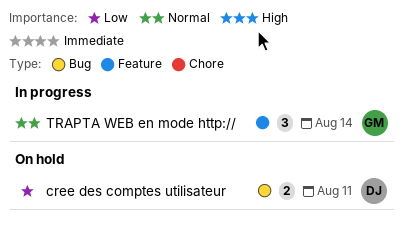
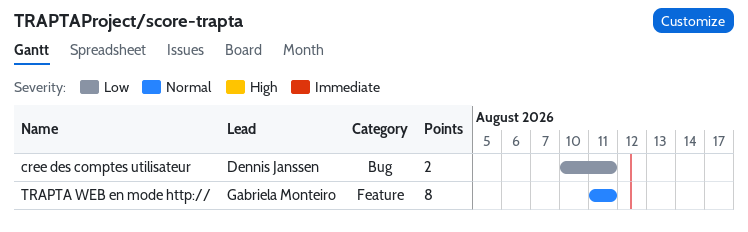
TRAPTA WEB en mode http://, estimate: 3 -> 8
TRAPTA WEB en mode http://, due: Aug 14 -> Aug 11

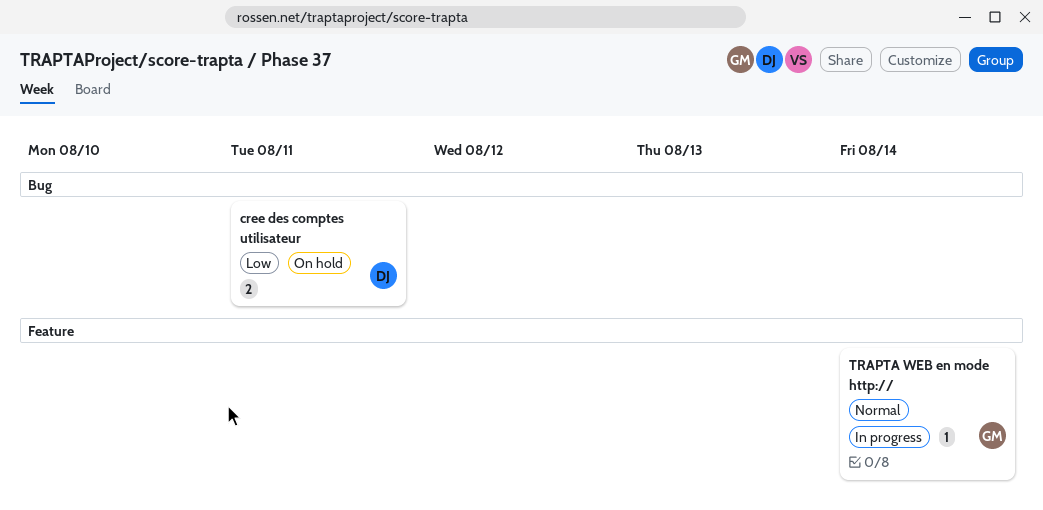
TRAPTA WEB en mode http://, estimate: 8 -> 1
TRAPTA WEB en mode http://, due: Aug 11 -> Aug 14

